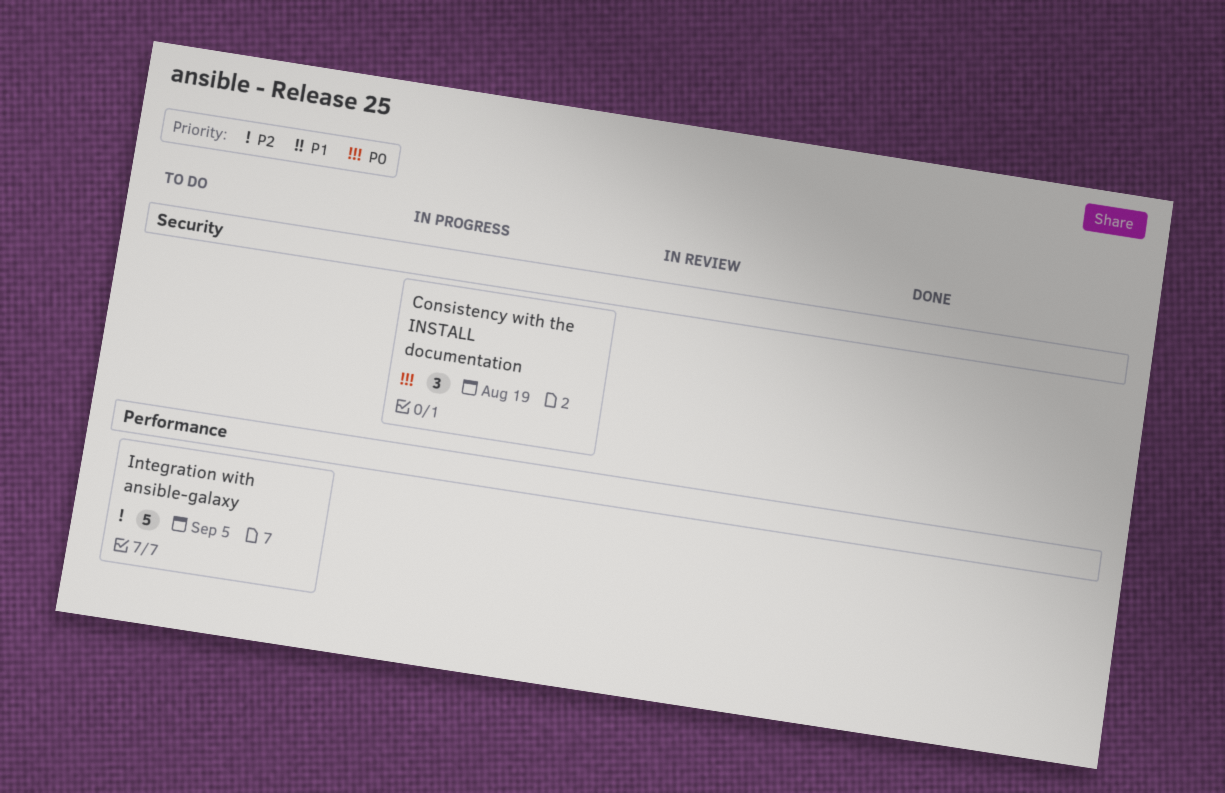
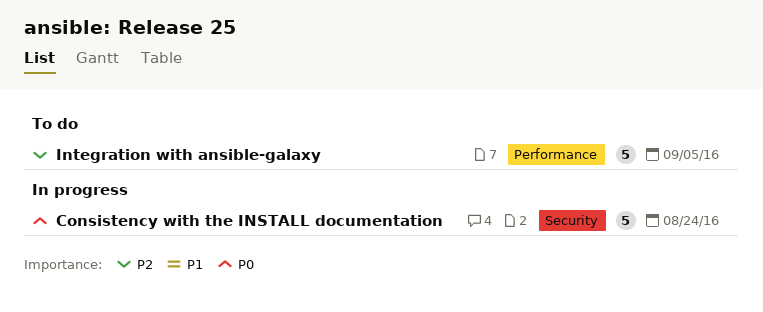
Consistency with the INSTALL documentation, estimate: 3 -> 5
Consistency with the INSTALL documentation, due: Aug 19 -> Aug 24

